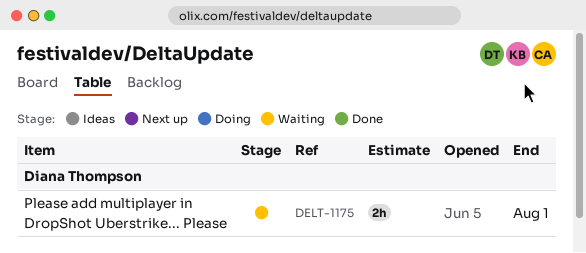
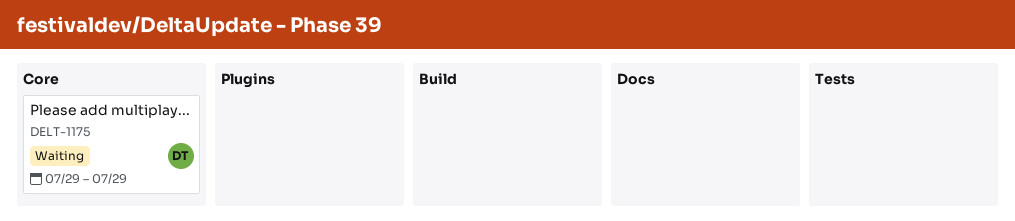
DELT-1175, due: Aug 1 -> Jul 29

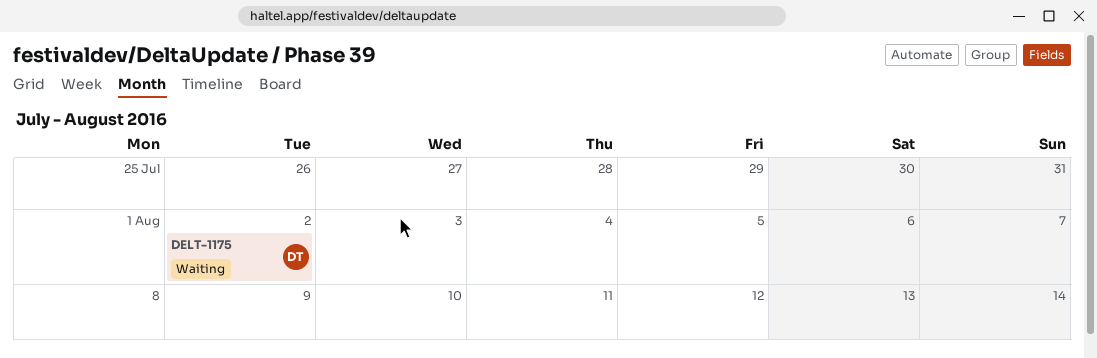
DELT-1175, due: Jul 29 -> Aug 2

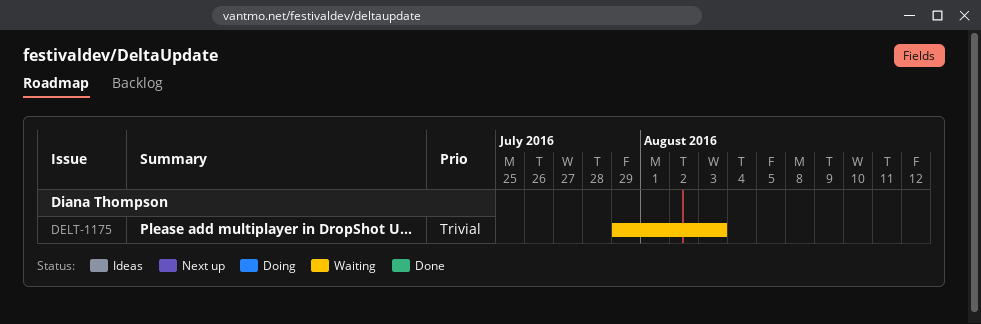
DELT-1175, due: Aug 2 -> Aug 3

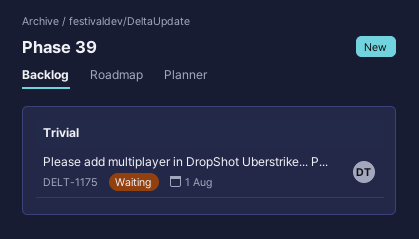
DELT-1175, due: Aug 3 -> Aug 1

